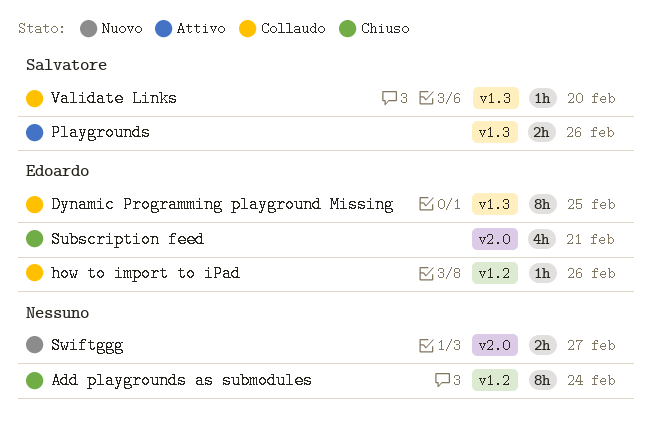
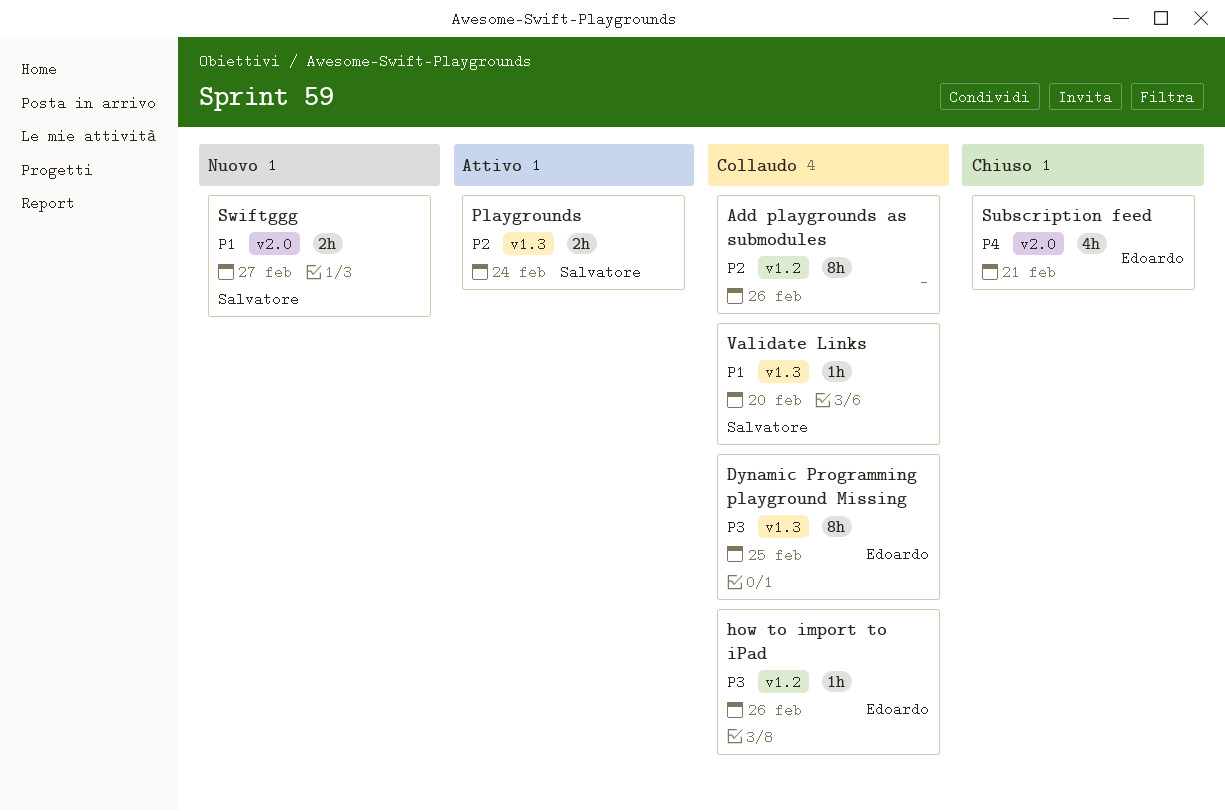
Add playgrounds as submodules, status: Chiuso -> Collaudo
Add playgrounds as submodules, due: Feb 24 -> Feb 26
Playgrounds, due: Feb 26 -> Feb 24
Swiftggg, owner: none -> Salvatore

